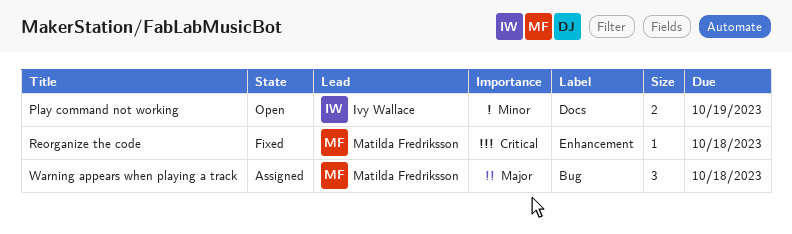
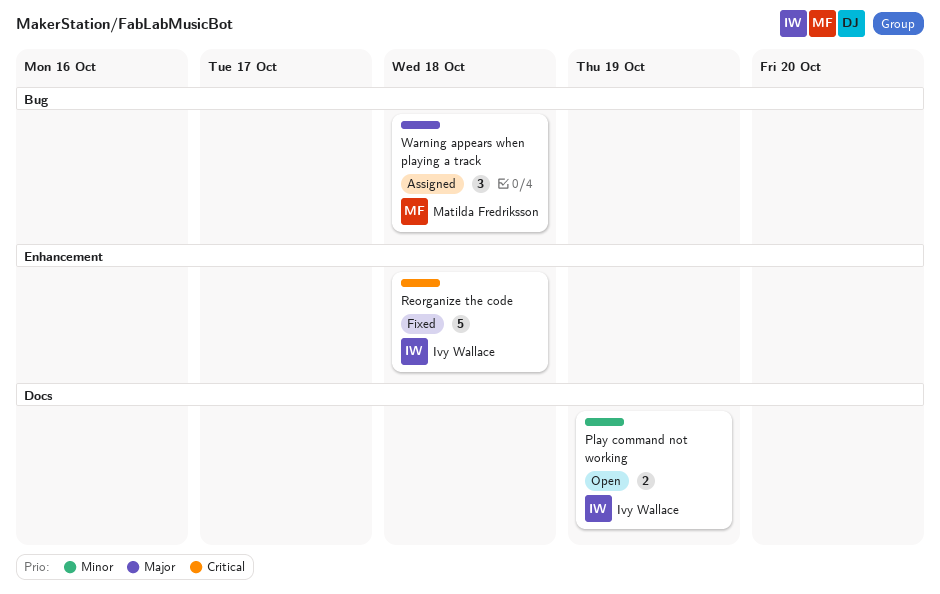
Reorganize the code, owner: Matilda Fredriksson -> Ivy Wallace
Reorganize the code, estimate: 1 -> 5

